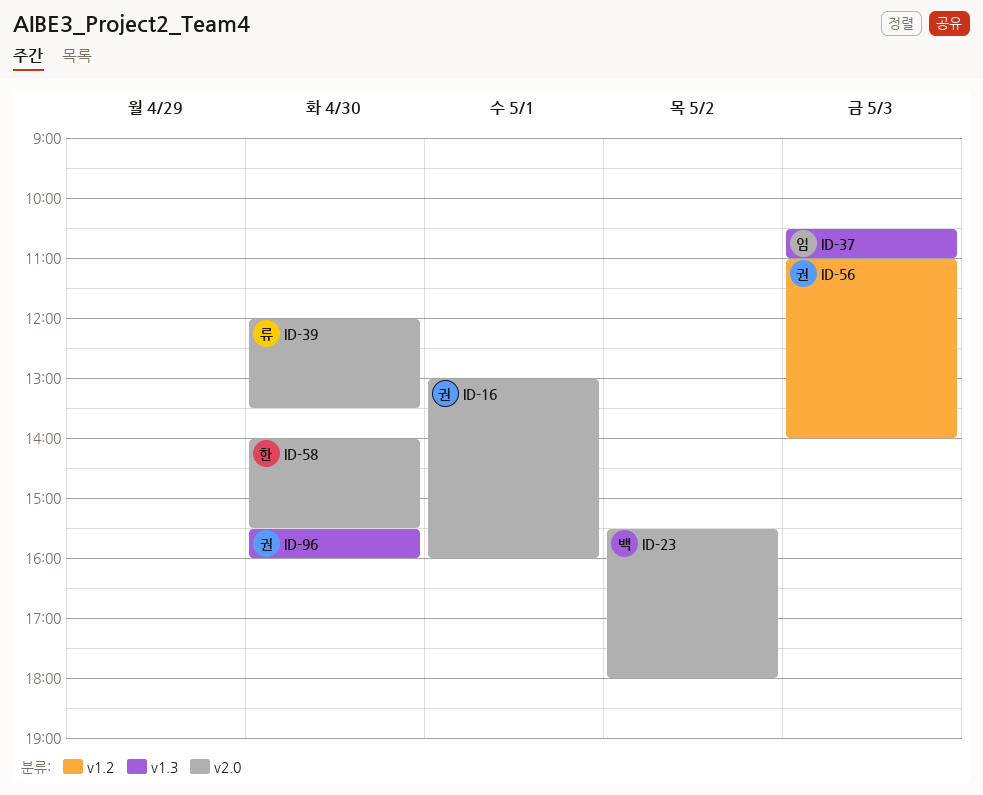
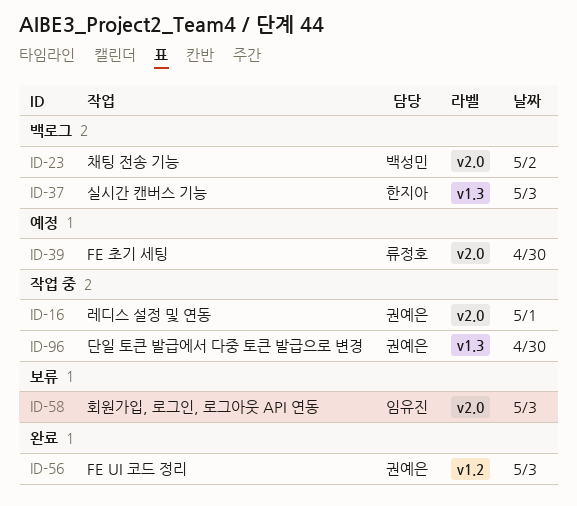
ID-37, owner: 임유진 -> 한지아
ID-58, owner: 한지아 -> 임유진
ID-58, day: Apr 30 -> May 3

